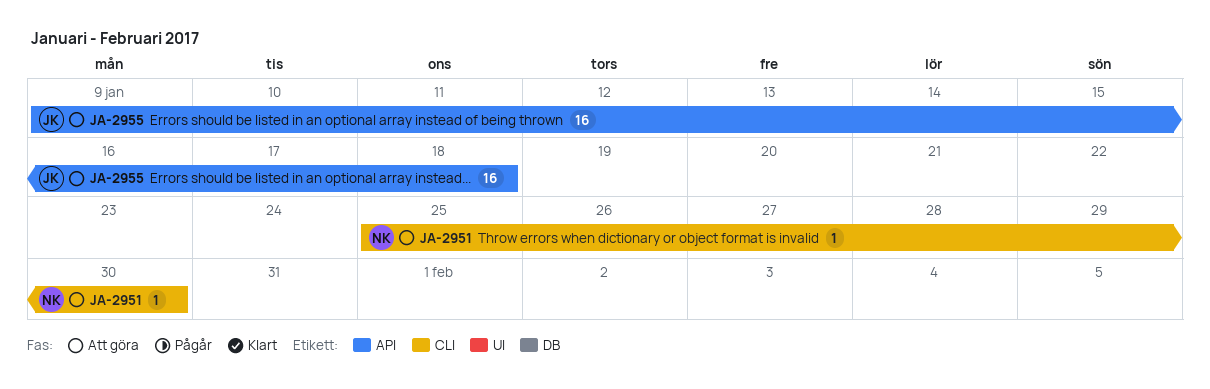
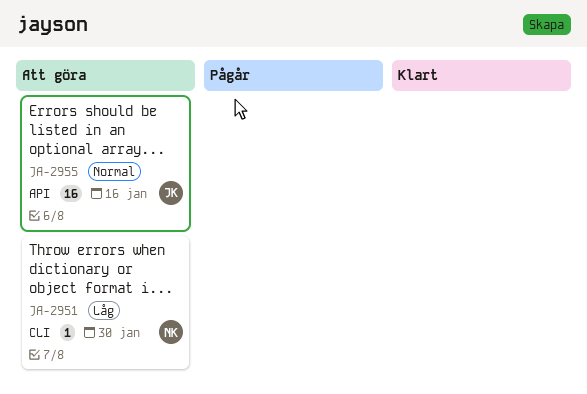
JA-2955, due: Jan 18 -> Jan 16

